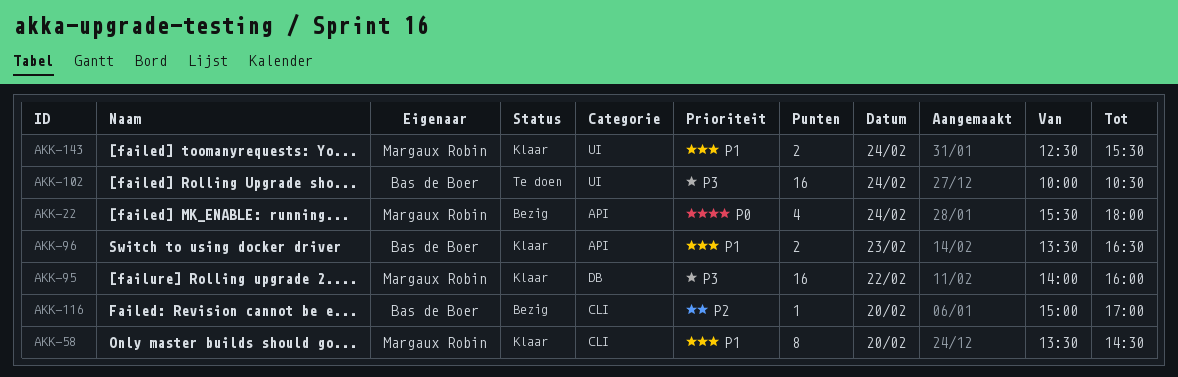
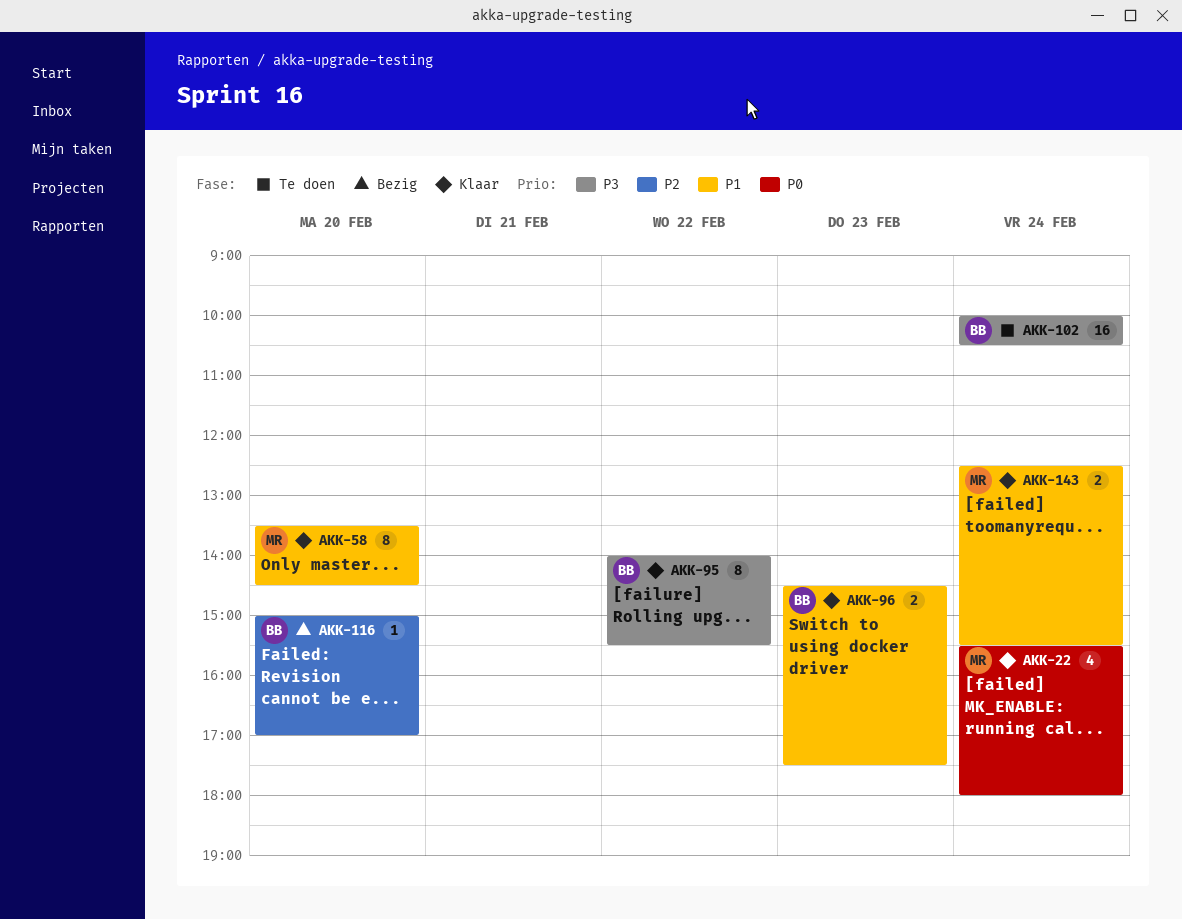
AKK-22, status: Bezig -> Klaar
AKK-95, owner: Margaux Robin -> Bas de Boer
AKK-95, estimate: 16 -> 8
AKK-95, ends: 16:00 -> 15:30
AKK-96, begins: 13:30 -> 14:30
AKK-96, ends: 16:30 -> 17:30

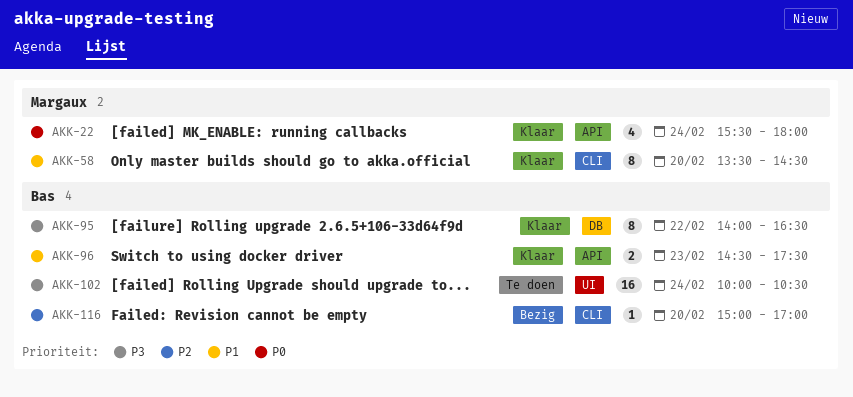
AKK-95, ends: 15:30 -> 16:30
AKK-143: present -> none

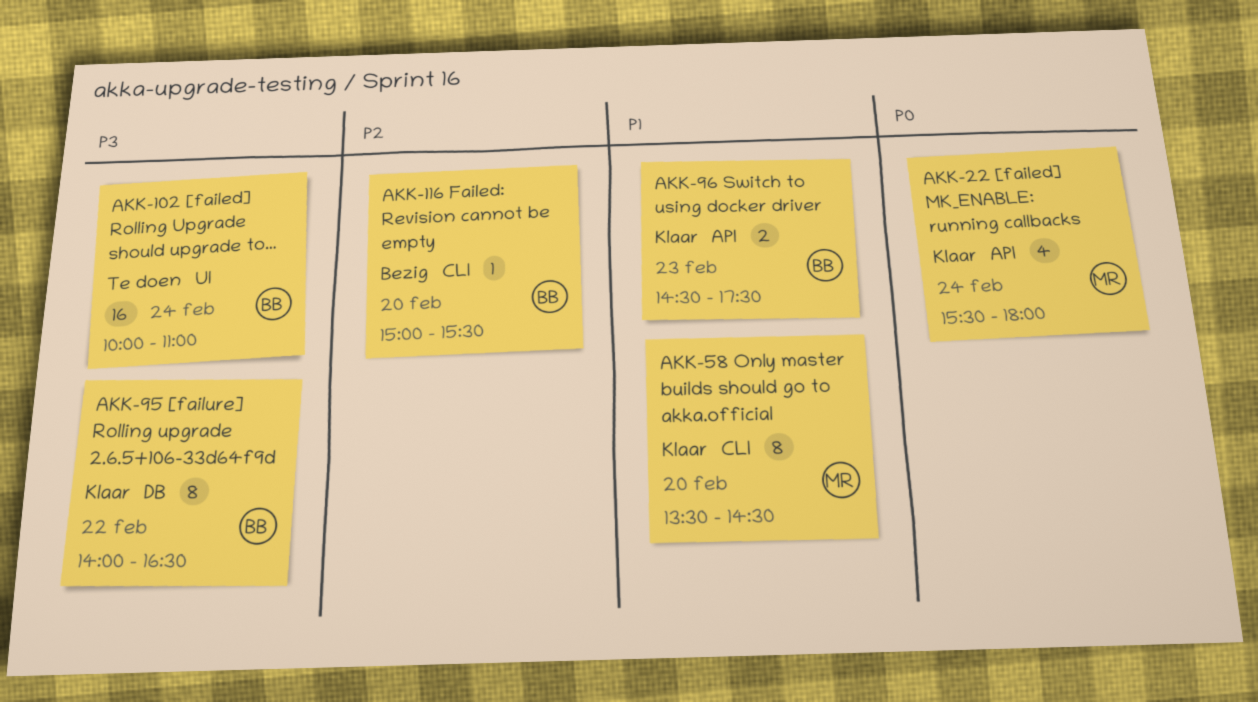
AKK-102, ends: 10:30 -> 11:00
AKK-116, ends: 17:00 -> 15:30

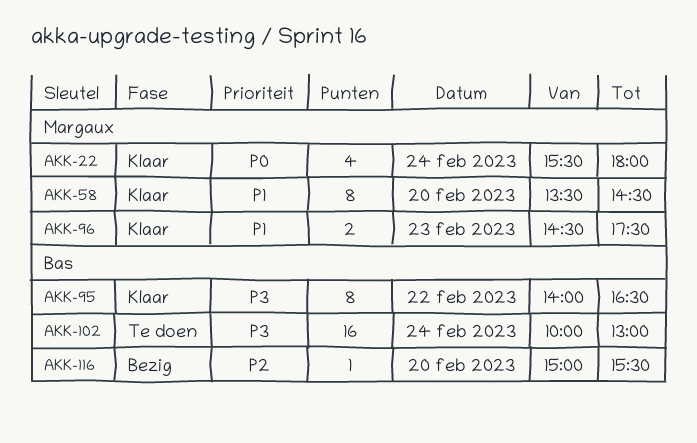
AKK-96, owner: Bas -> Margaux
AKK-102, ends: 11:00 -> 13:00

